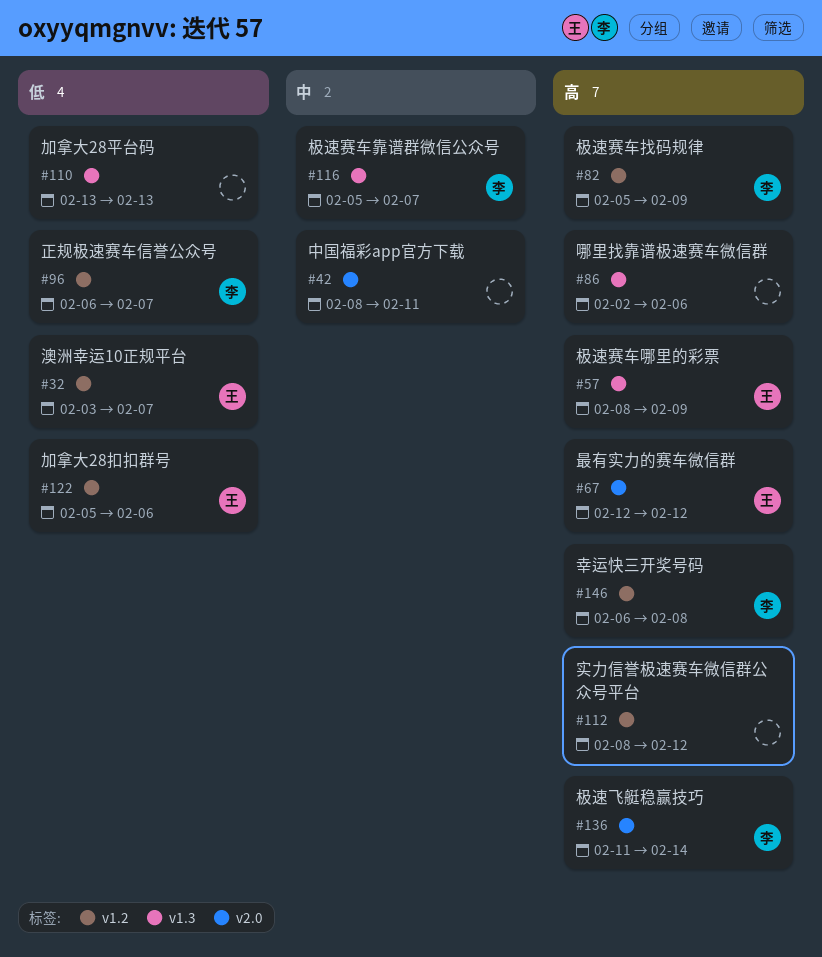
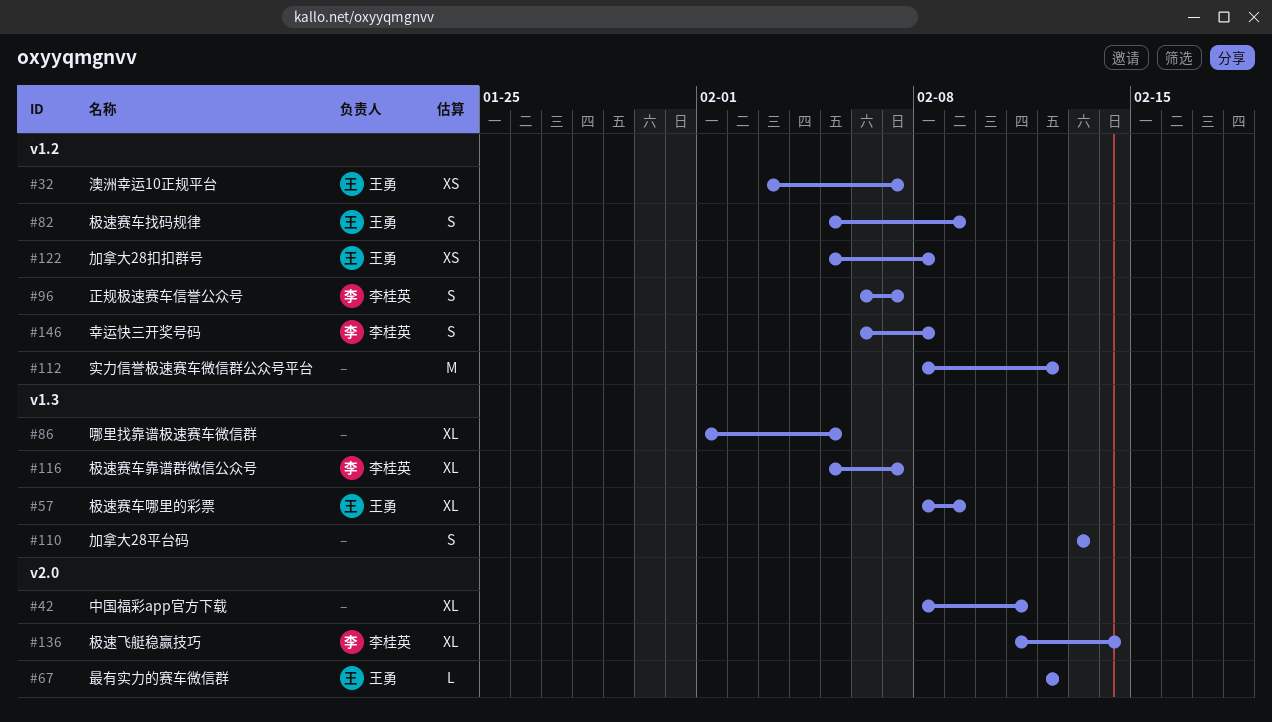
#82, owner: 李桂英 -> 王勇
#86, start: Feb 2 -> Feb 1
#86, due: Feb 6 -> Feb 5
#122, due: Feb 6 -> Feb 8

